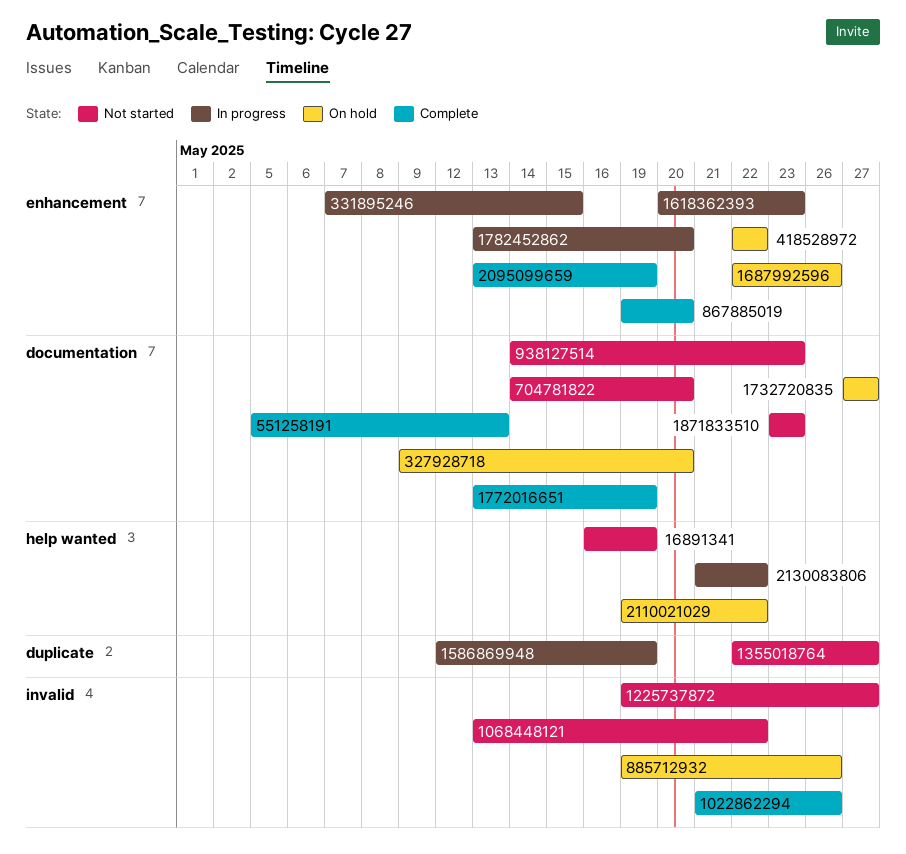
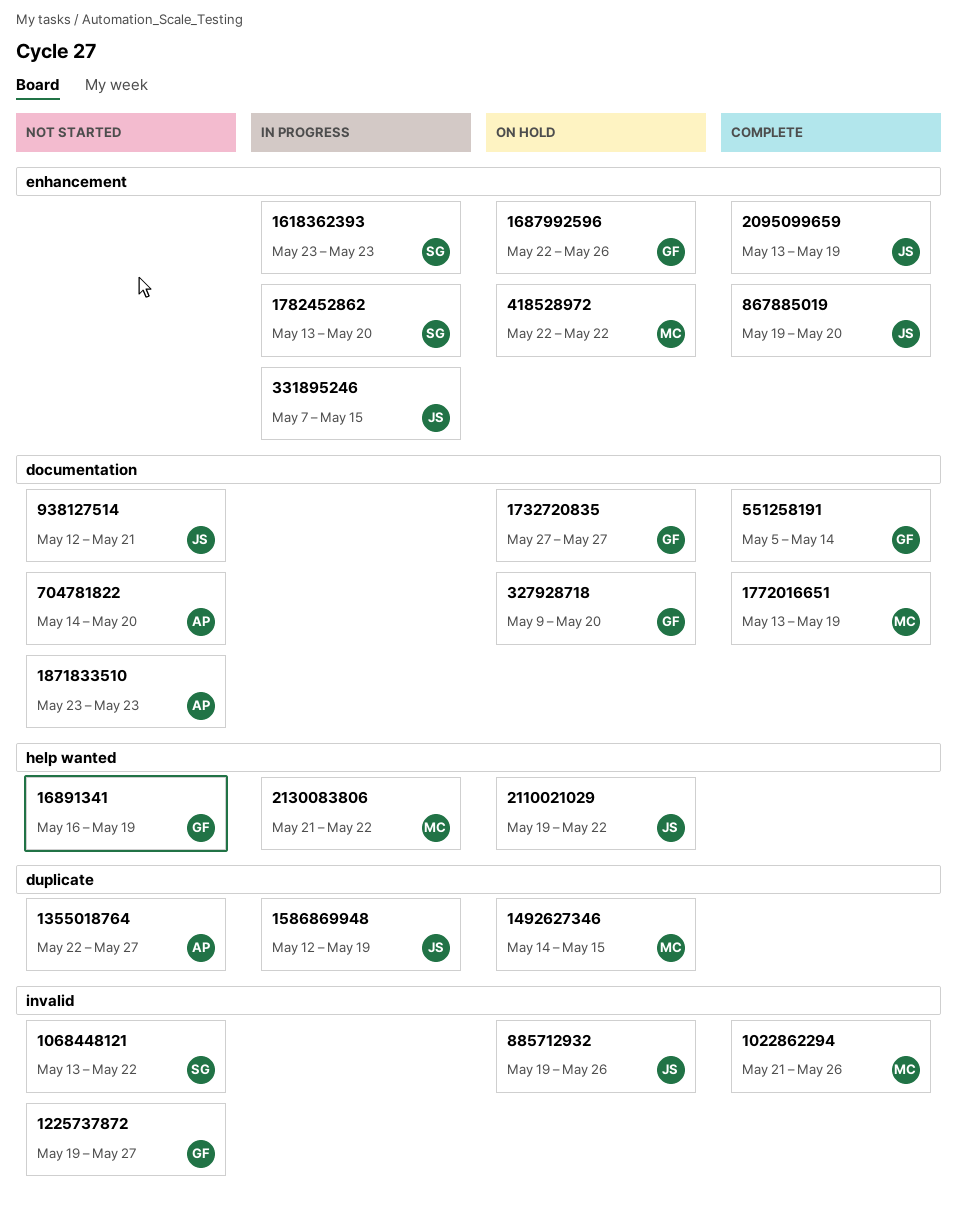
1492627346: none -> present
1618362393, start: May 20 -> May 23
551258191, due: May 13 -> May 14
938127514, start: May 14 -> May 12
938127514, due: May 23 -> May 21

